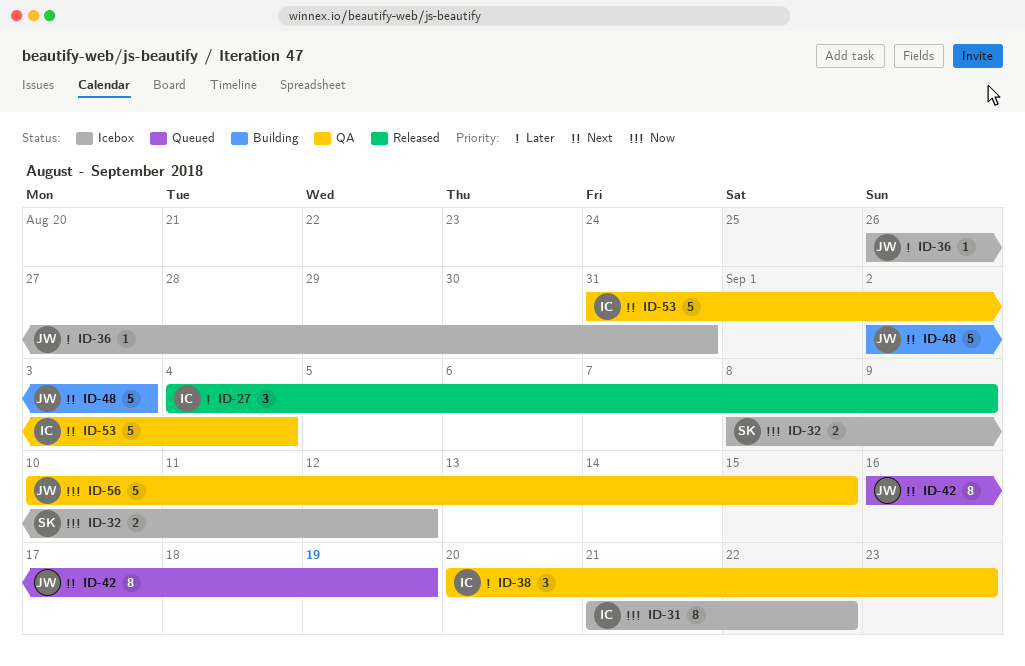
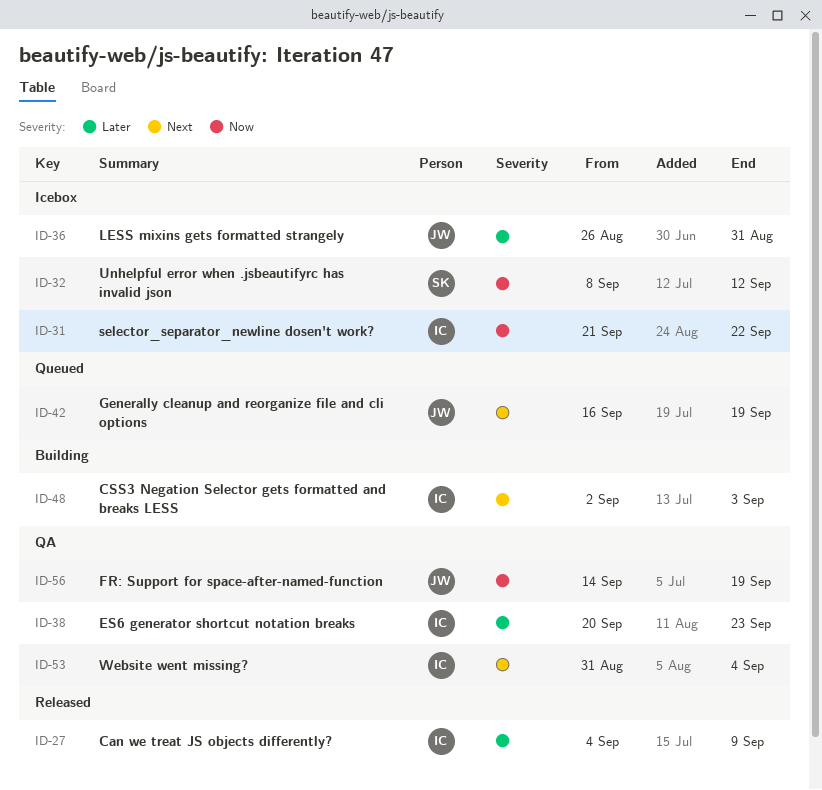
ID-48, owner: JW -> IC
ID-56, start: Sep 10 -> Sep 14
ID-56, due: Sep 15 -> Sep 19

